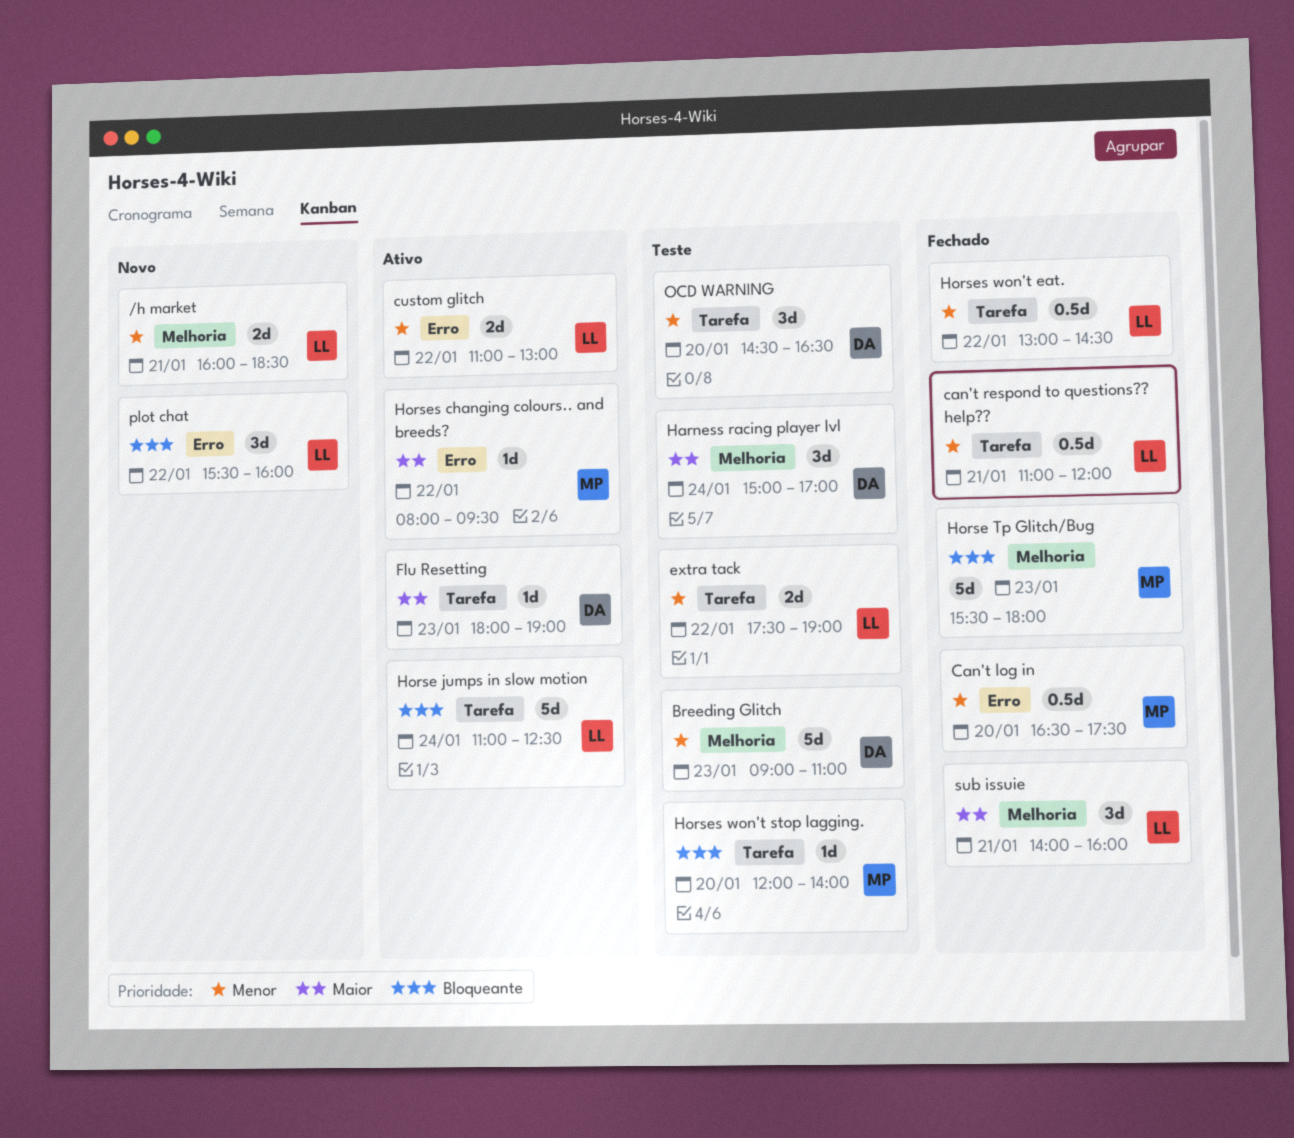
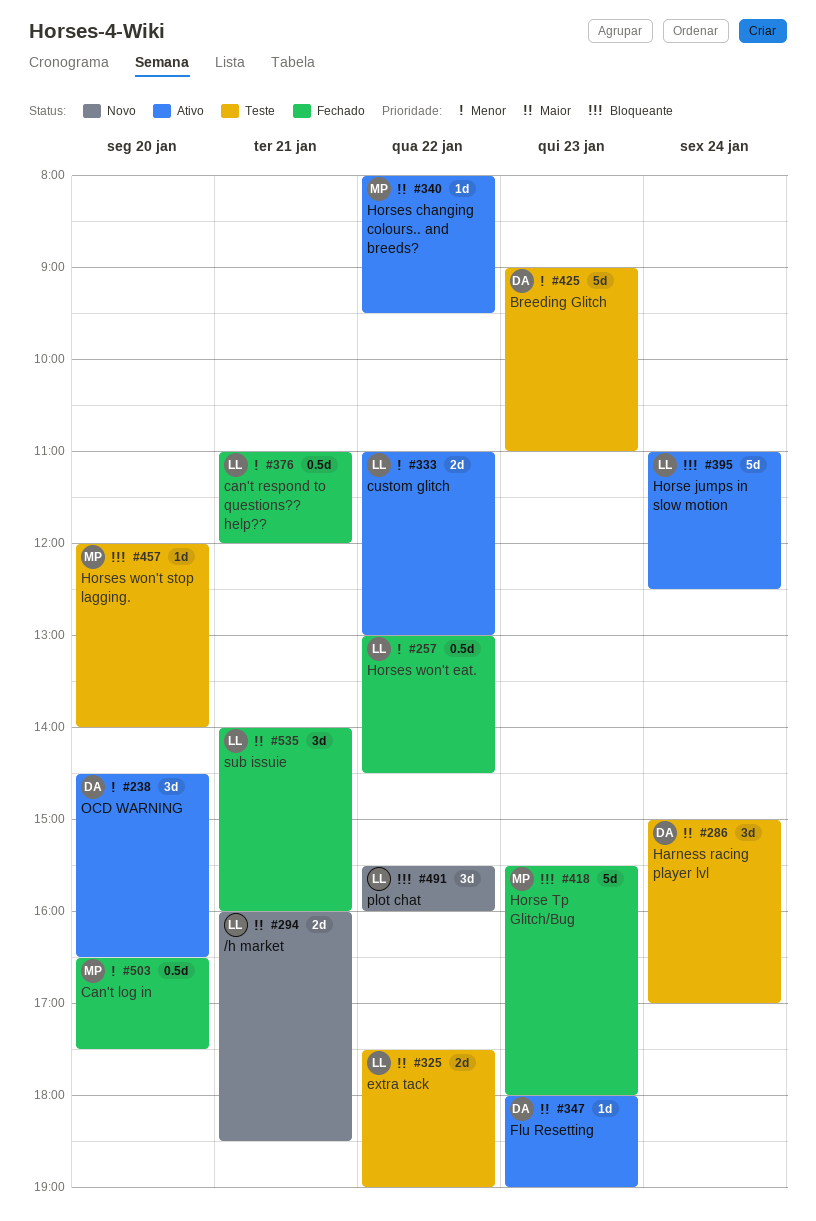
/h market, priority: Menor -> Maior
extra tack, priority: Menor -> Maior
OCD WARNING, status: Teste -> Ativo

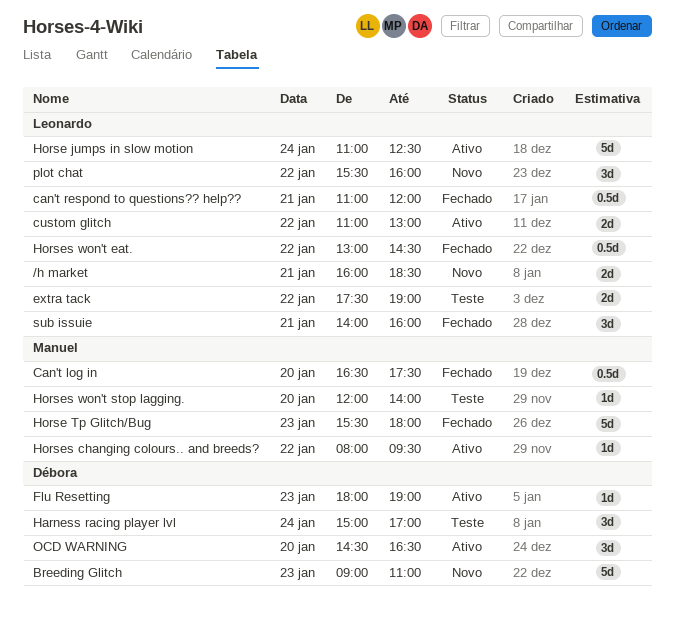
Breeding Glitch, status: Teste -> Novo

